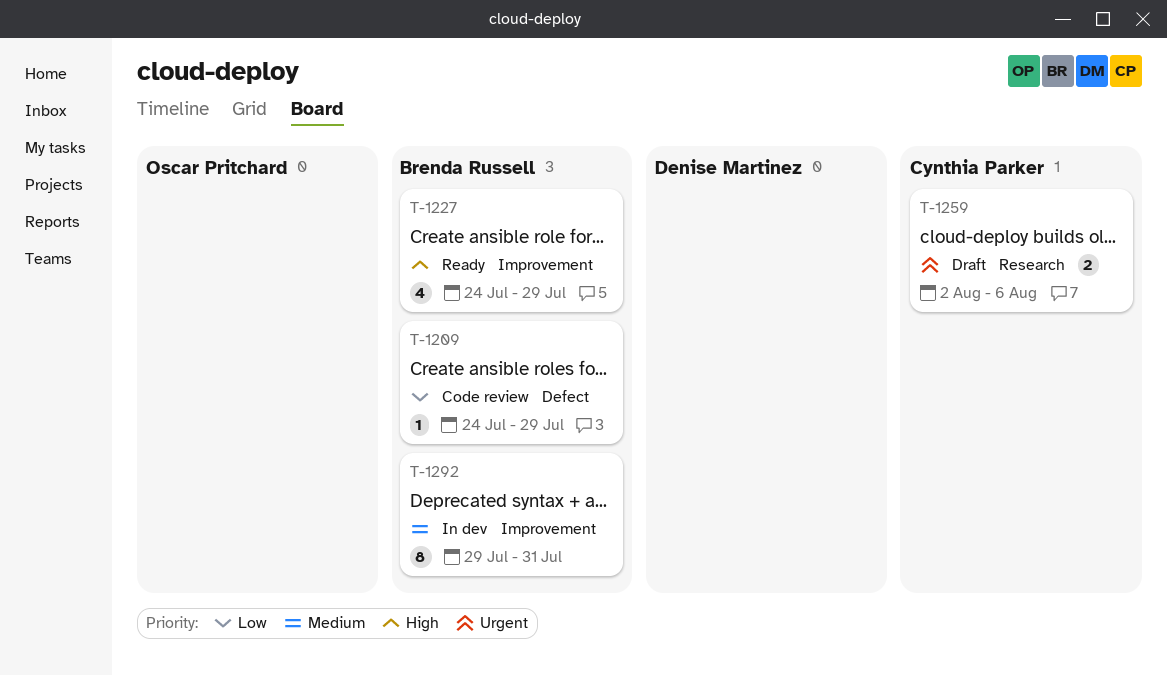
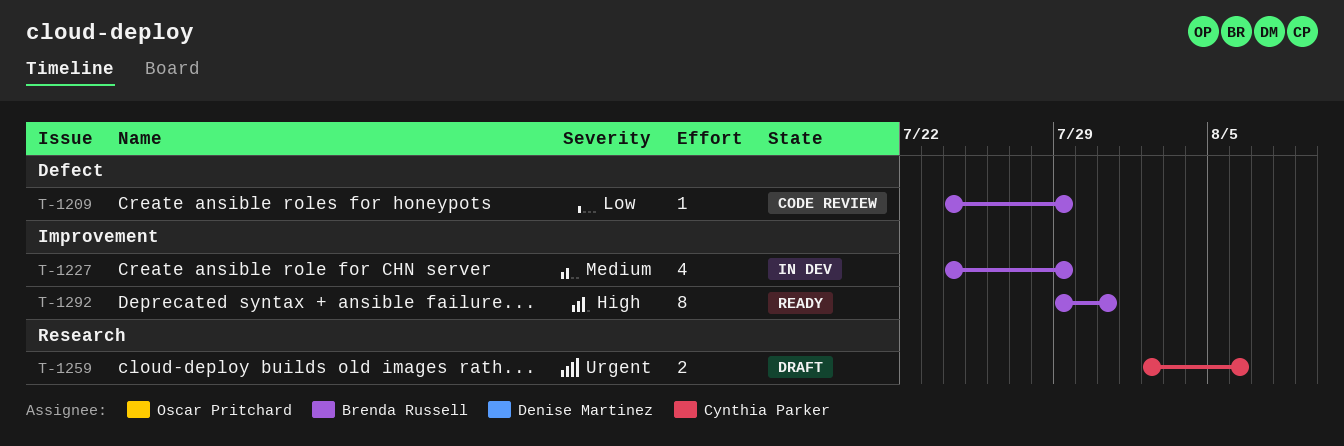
T-1227, status: Ready -> In dev
T-1227, priority: High -> Medium
T-1292, status: In dev -> Ready
T-1292, priority: Medium -> High

